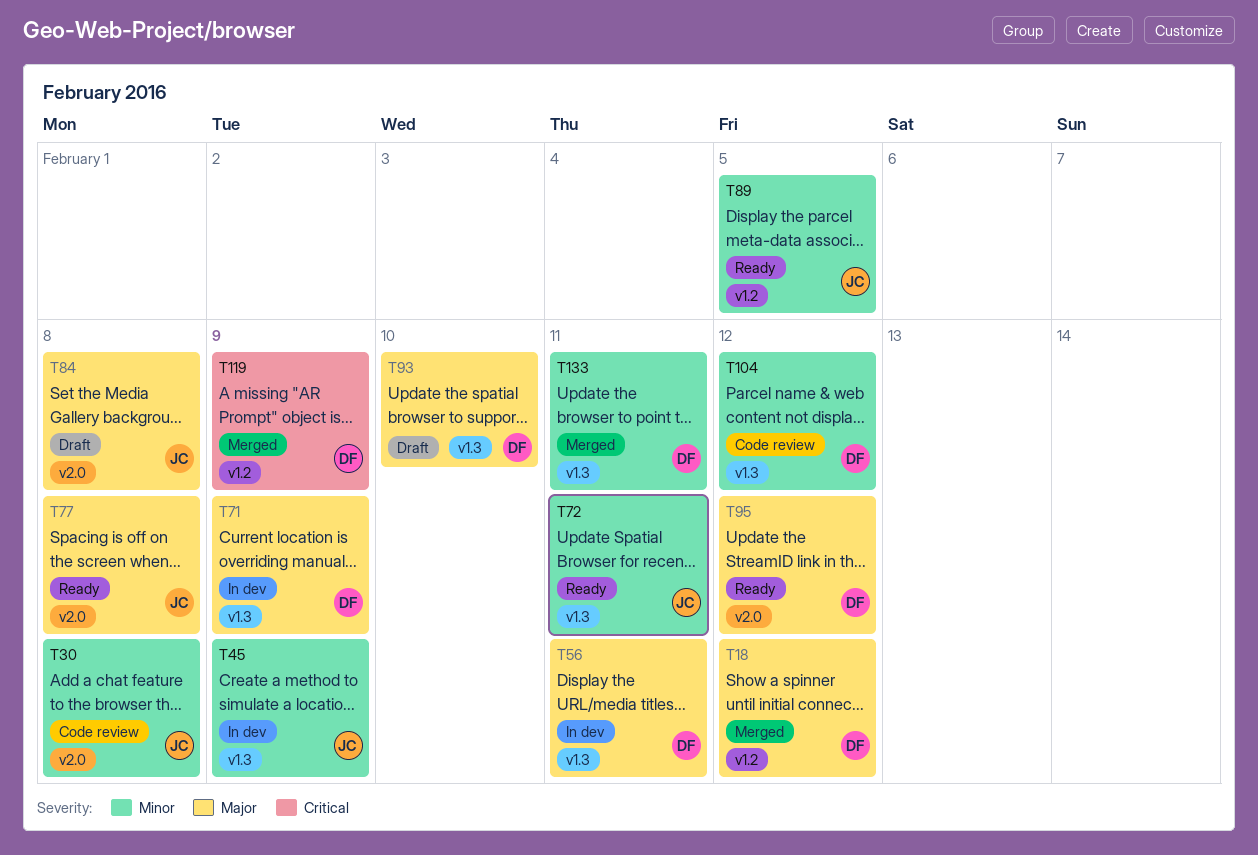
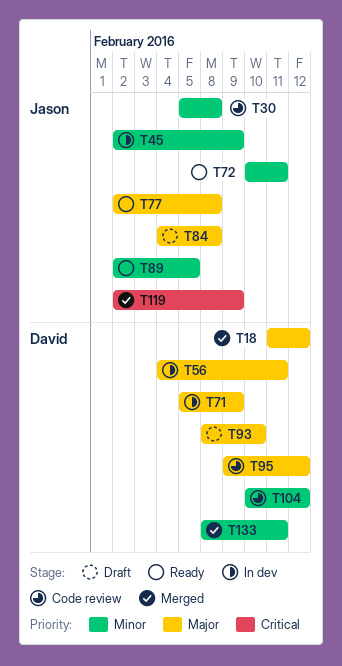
T95, status: Ready -> Code review
T119, owner: David -> Jason

